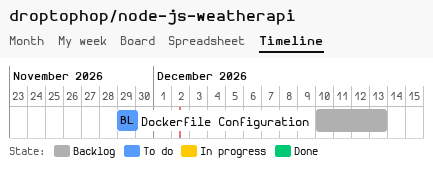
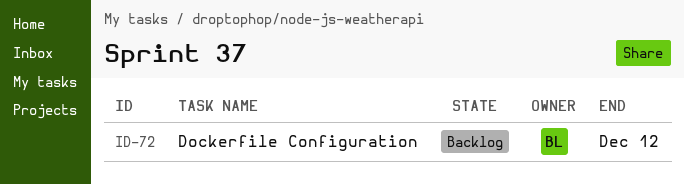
Dockerfile Configuration, due: Dec 13 -> Dec 12

